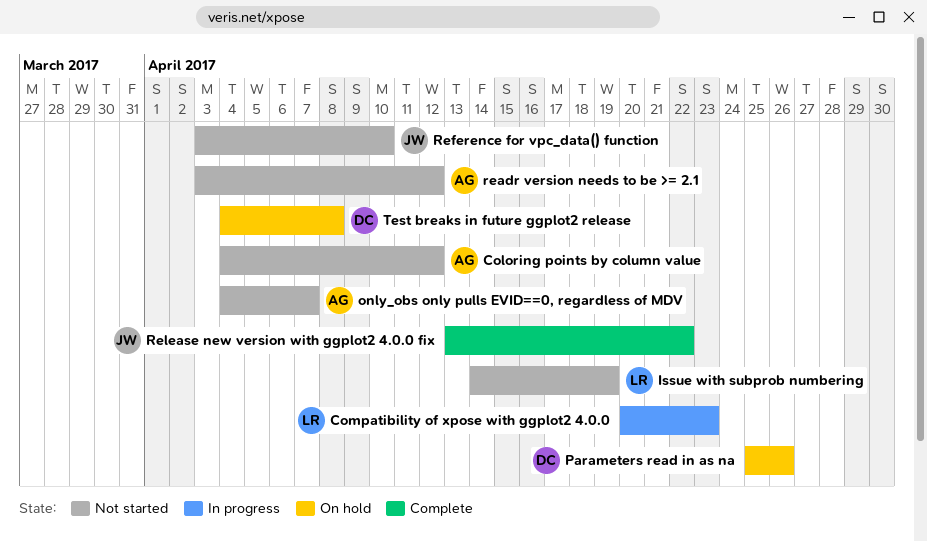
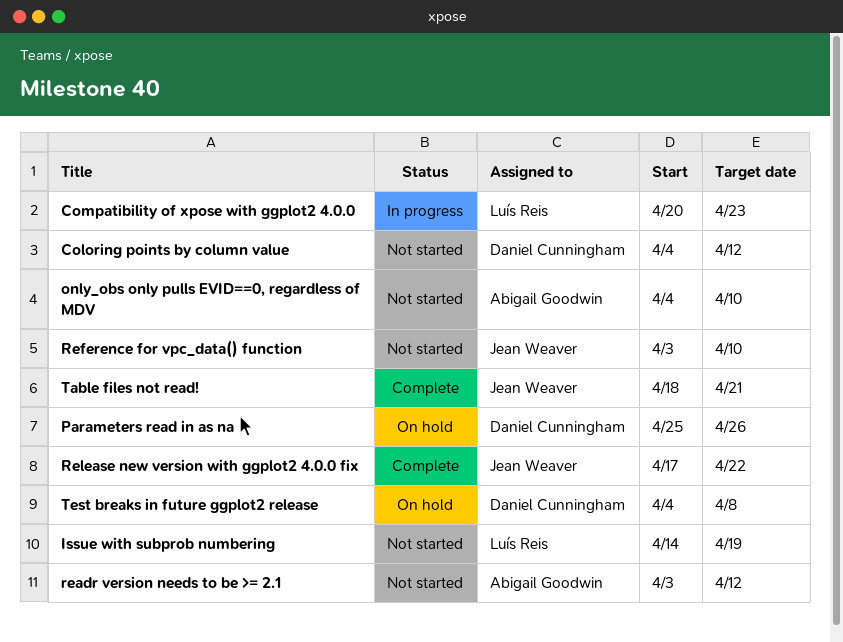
Coloring points by column value, owner: Abigail Goodwin -> Daniel Cunningham
only_obs only pulls EVID==0, regardless of MDV, due: Apr 7 -> Apr 10
Release new version with ggplot2 4.0.0 fix, start: Apr 13 -> Apr 17
Table files not read!: none -> present

